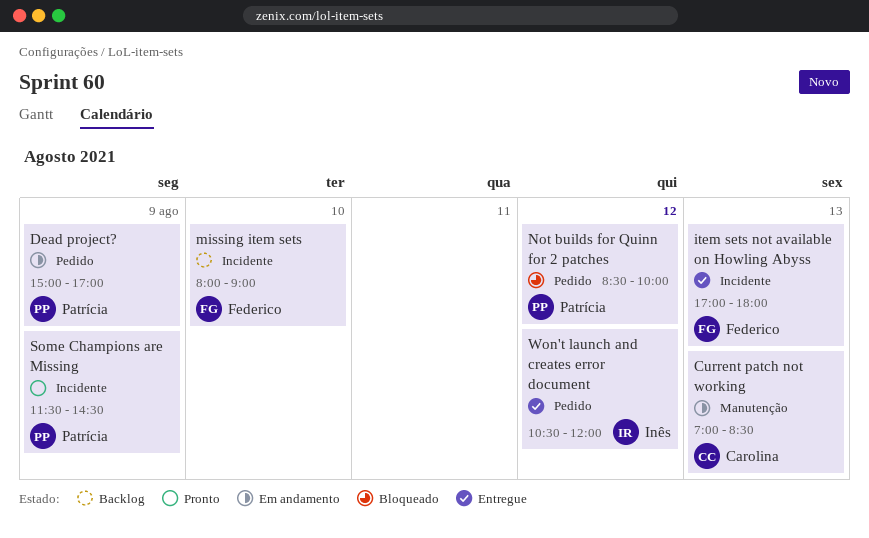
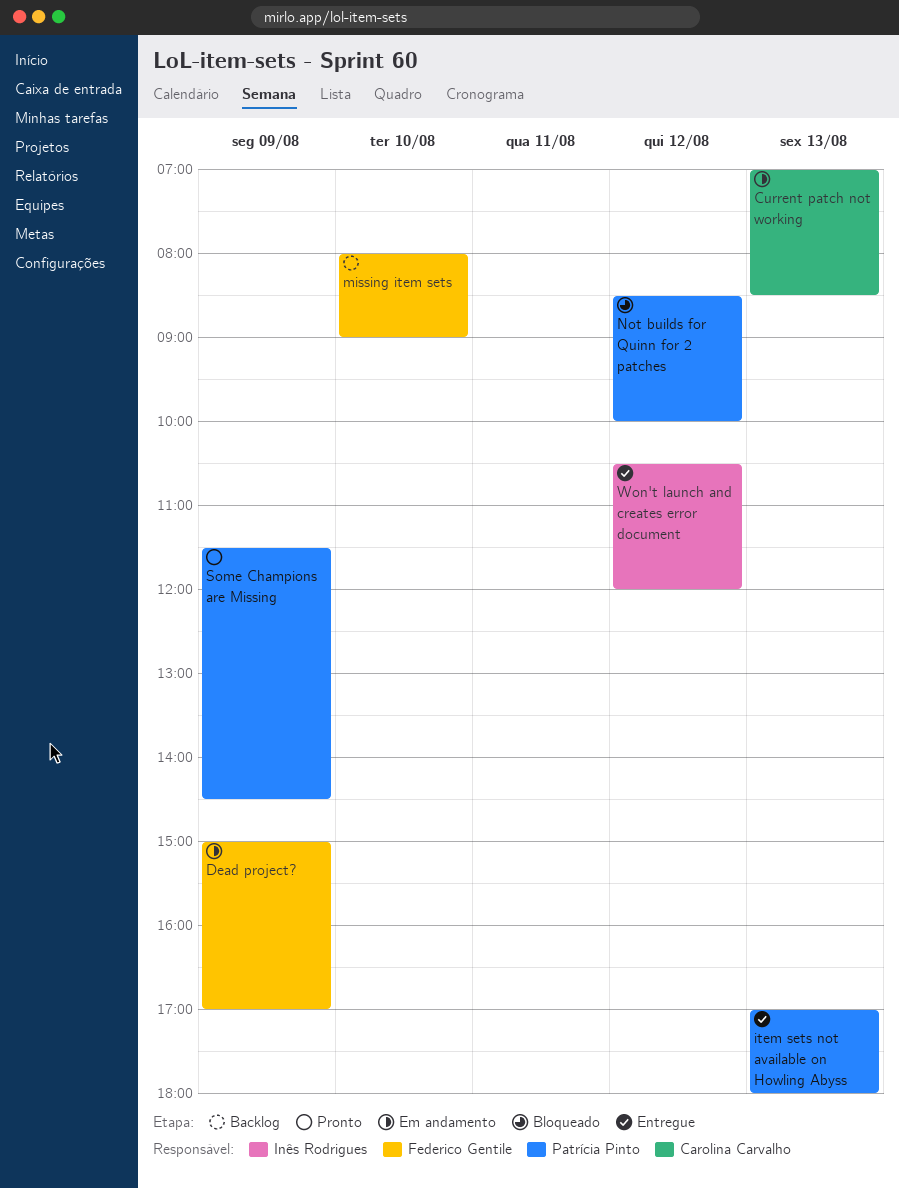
Dead project?, owner: Patrícia Pinto -> Federico Gentile
item sets not available on Howling Abyss, owner: Federico Gentile -> Patrícia Pinto

